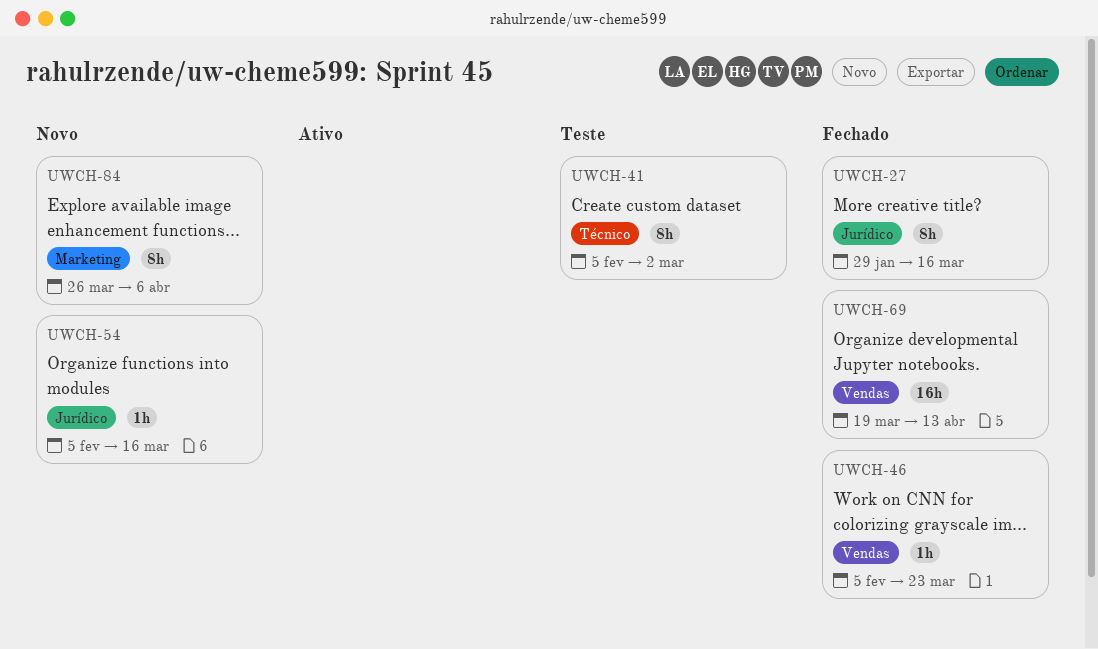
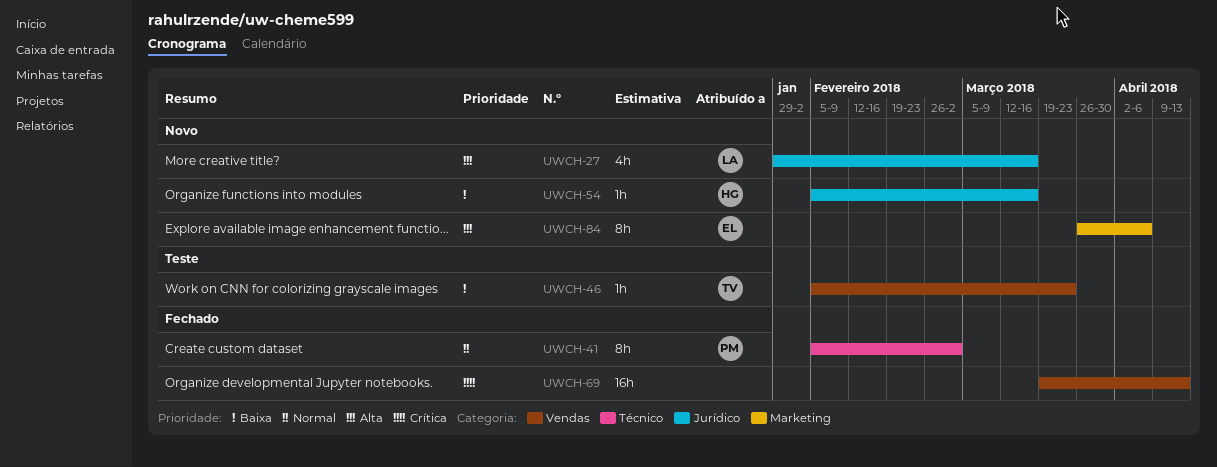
UWCH-27, status: Fechado -> Novo
UWCH-27, estimate: 8h -> 4h
UWCH-41, status: Teste -> Fechado
UWCH-46, status: Fechado -> Teste

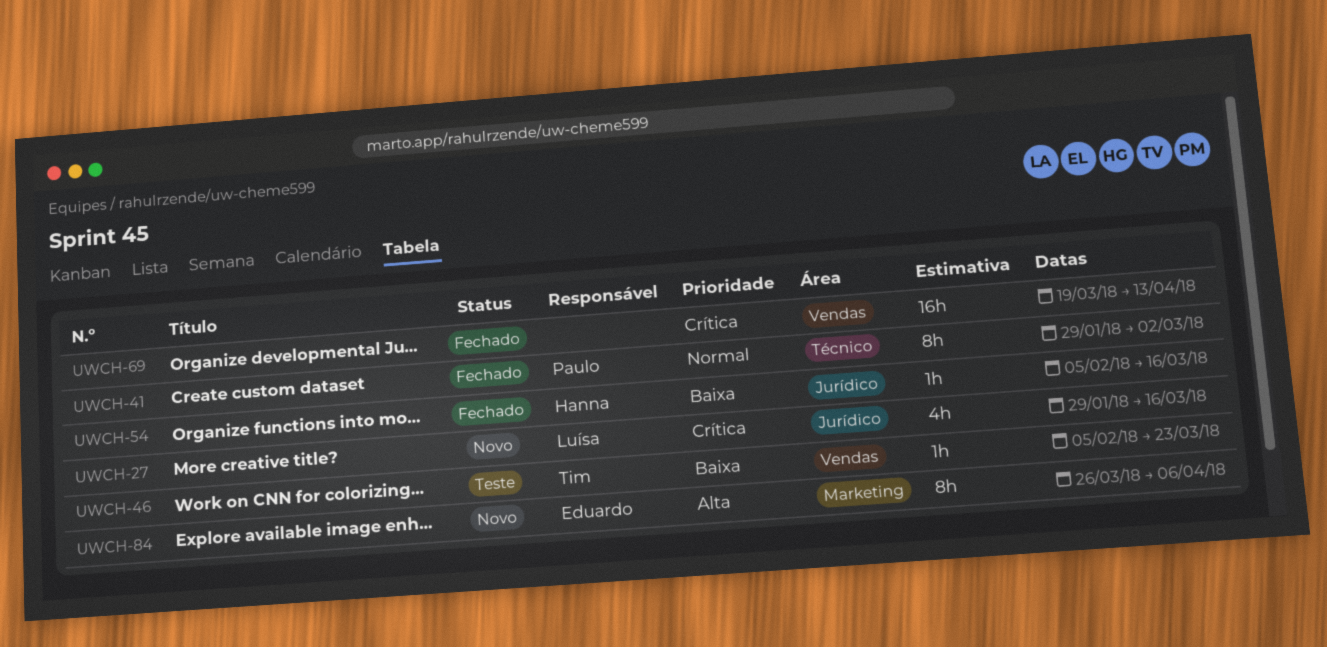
UWCH-27, priority: Alta -> Crítica
UWCH-41, start: Feb 5 -> Jan 29
UWCH-54, status: Novo -> Fechado

